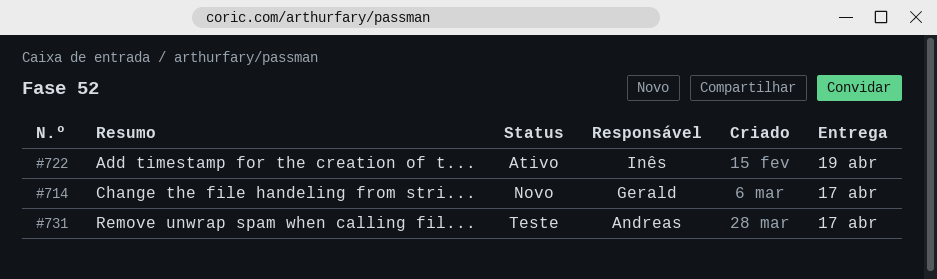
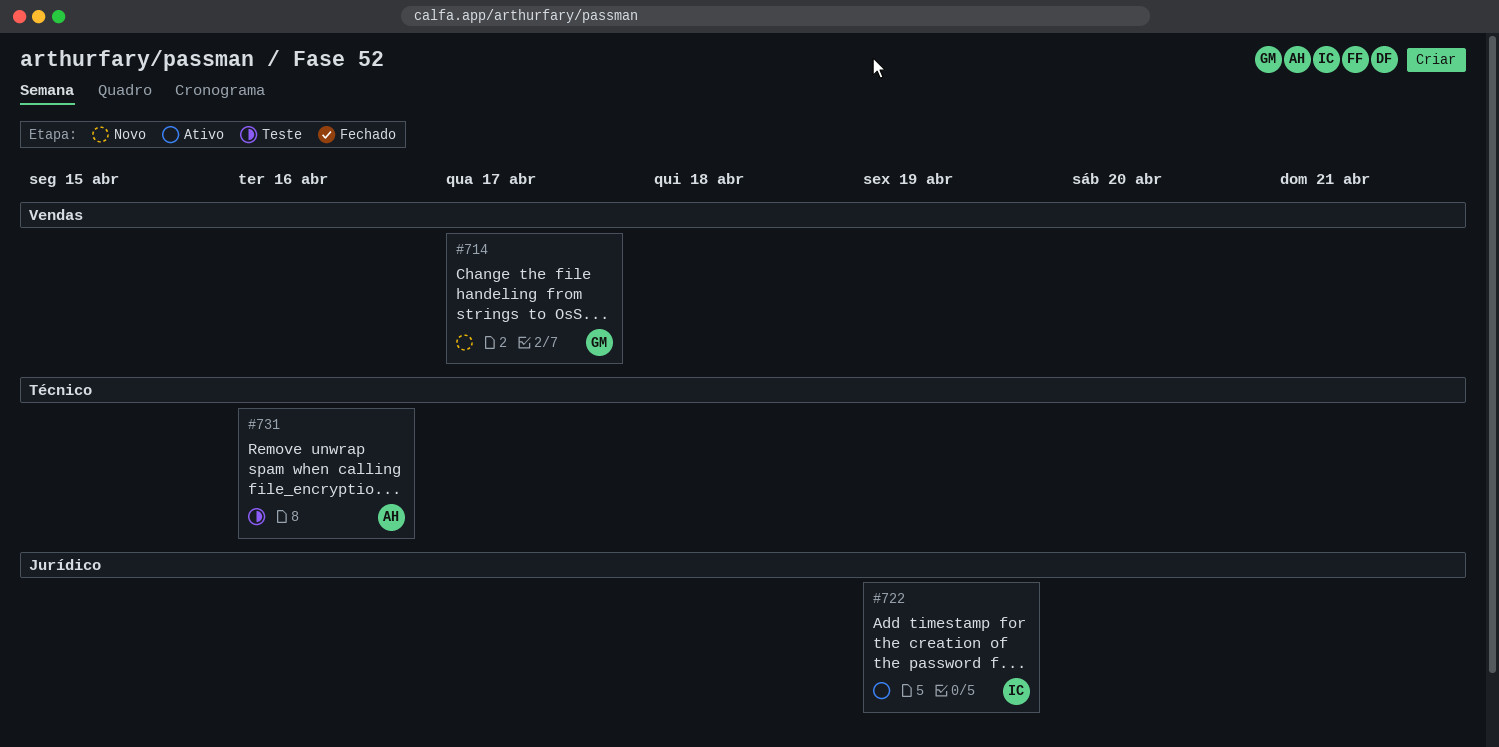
#731, due: Apr 17 -> Apr 16

